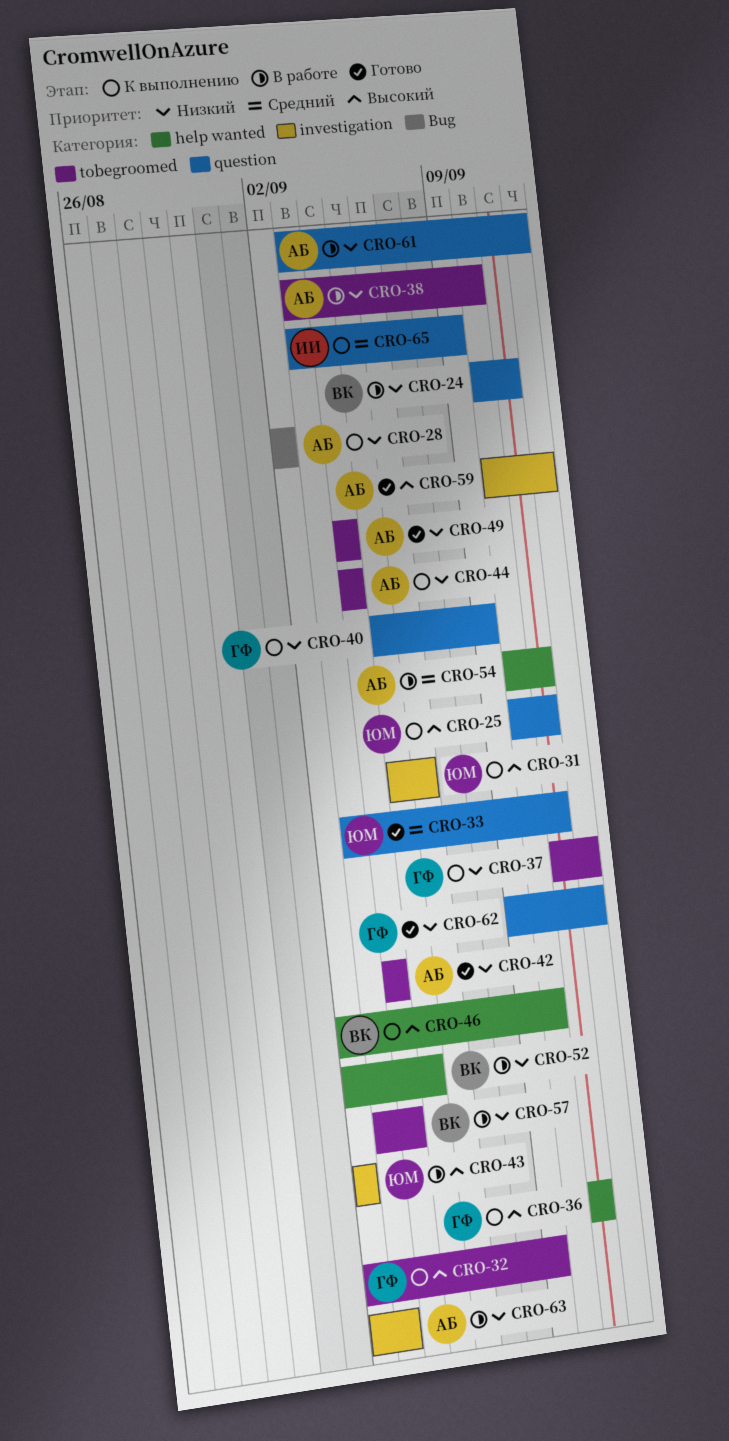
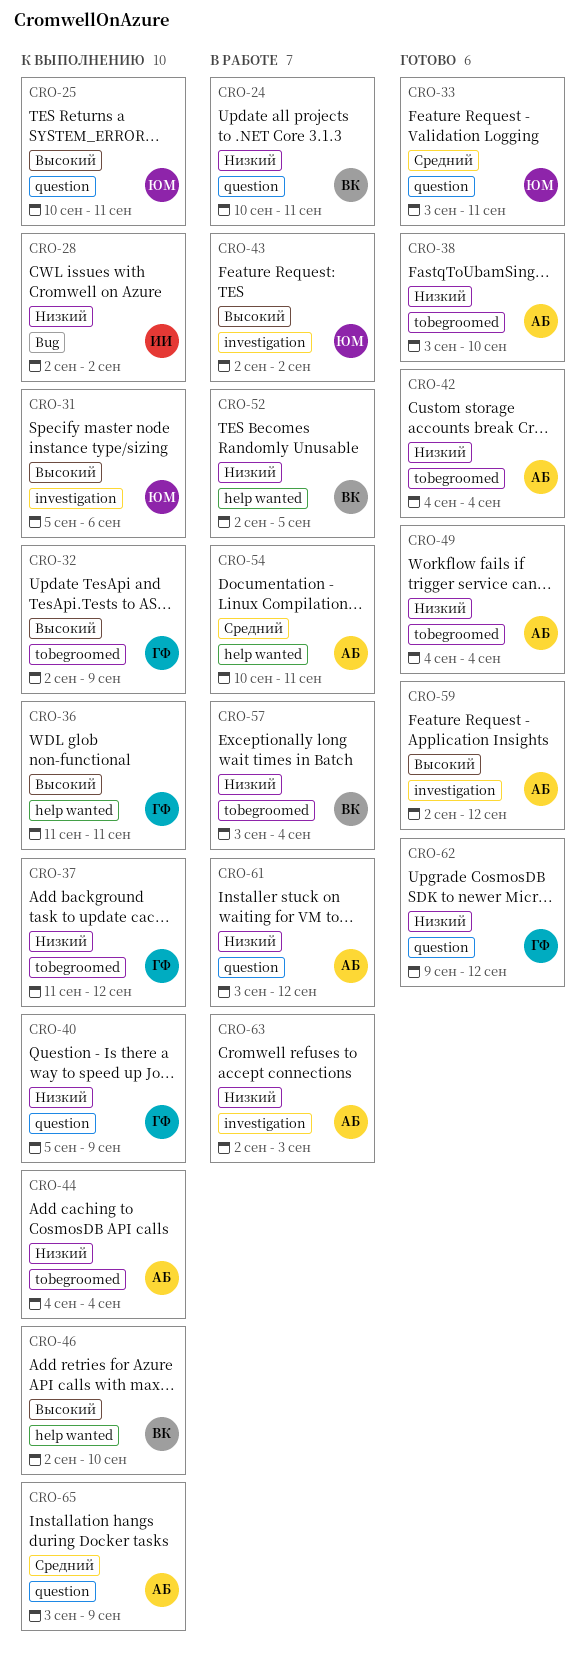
CRO-28, owner: АБ -> ИИ
CRO-38, status: В работе -> Готово
CRO-59, start: Sep 10 -> Sep 2
CRO-65, owner: ИИ -> АБ

